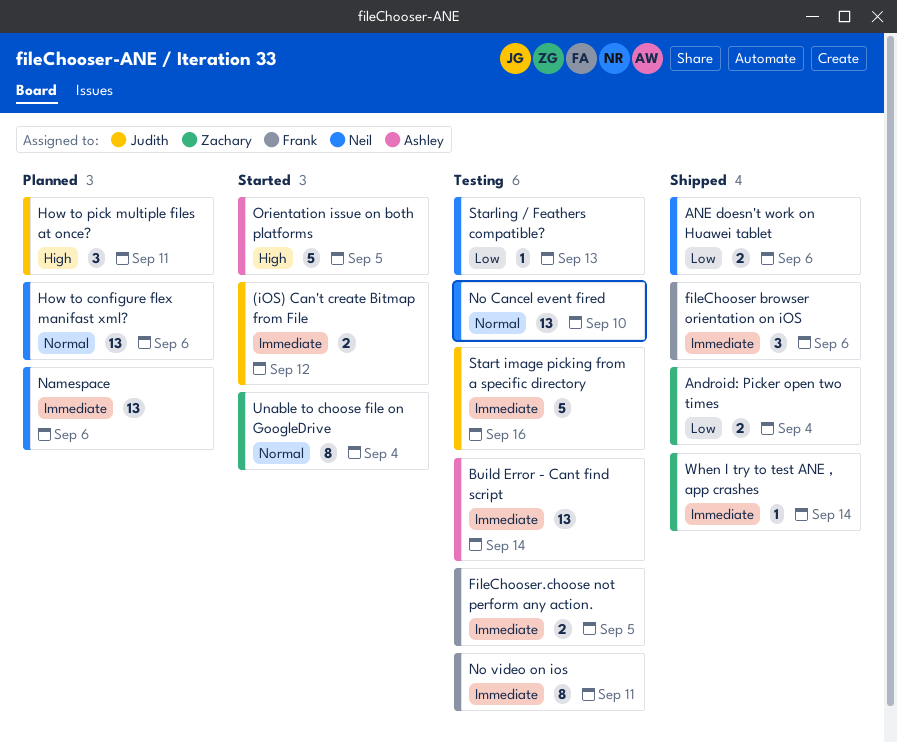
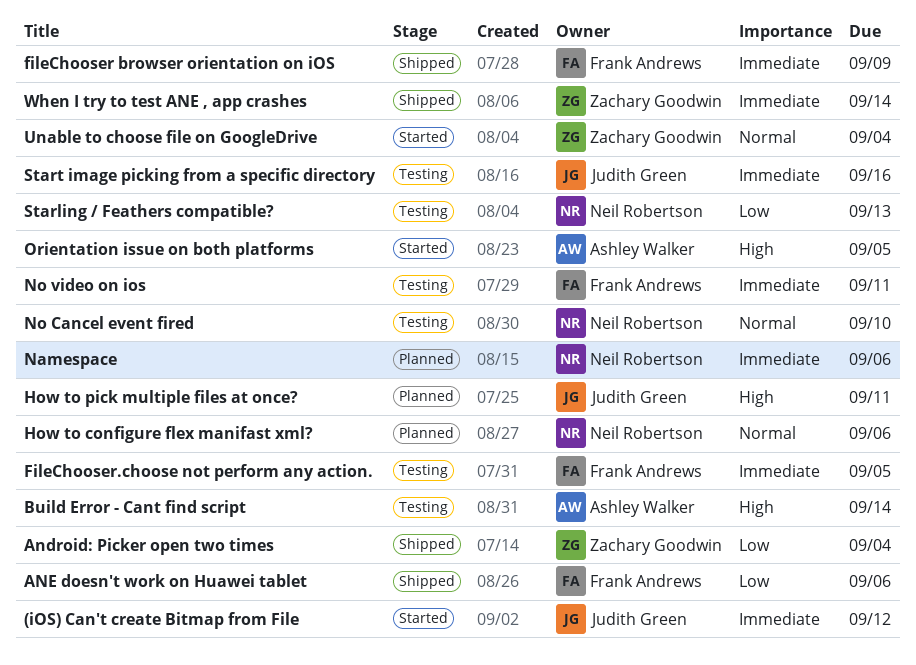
ANE doesn't work on Huawei tablet, owner: Neil Robertson -> Frank Andrews
Build Error - Cant find script, priority: Immediate -> High
fileChooser browser orientation on iOS, due: Sep 6 -> Sep 9

